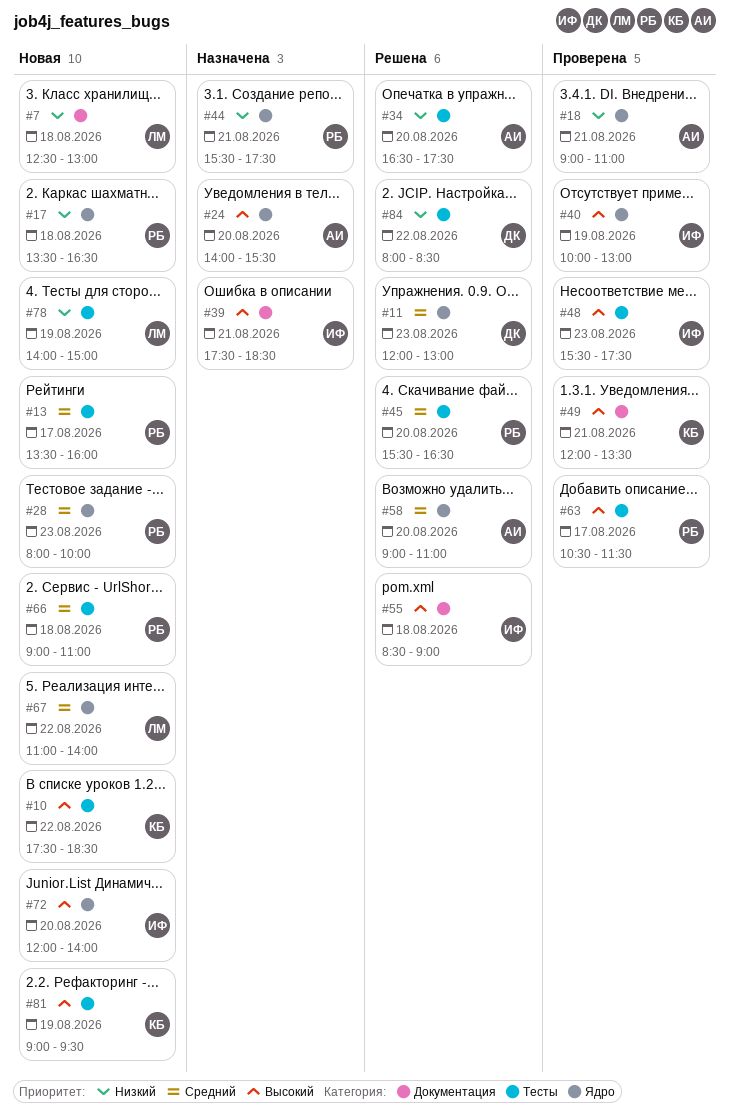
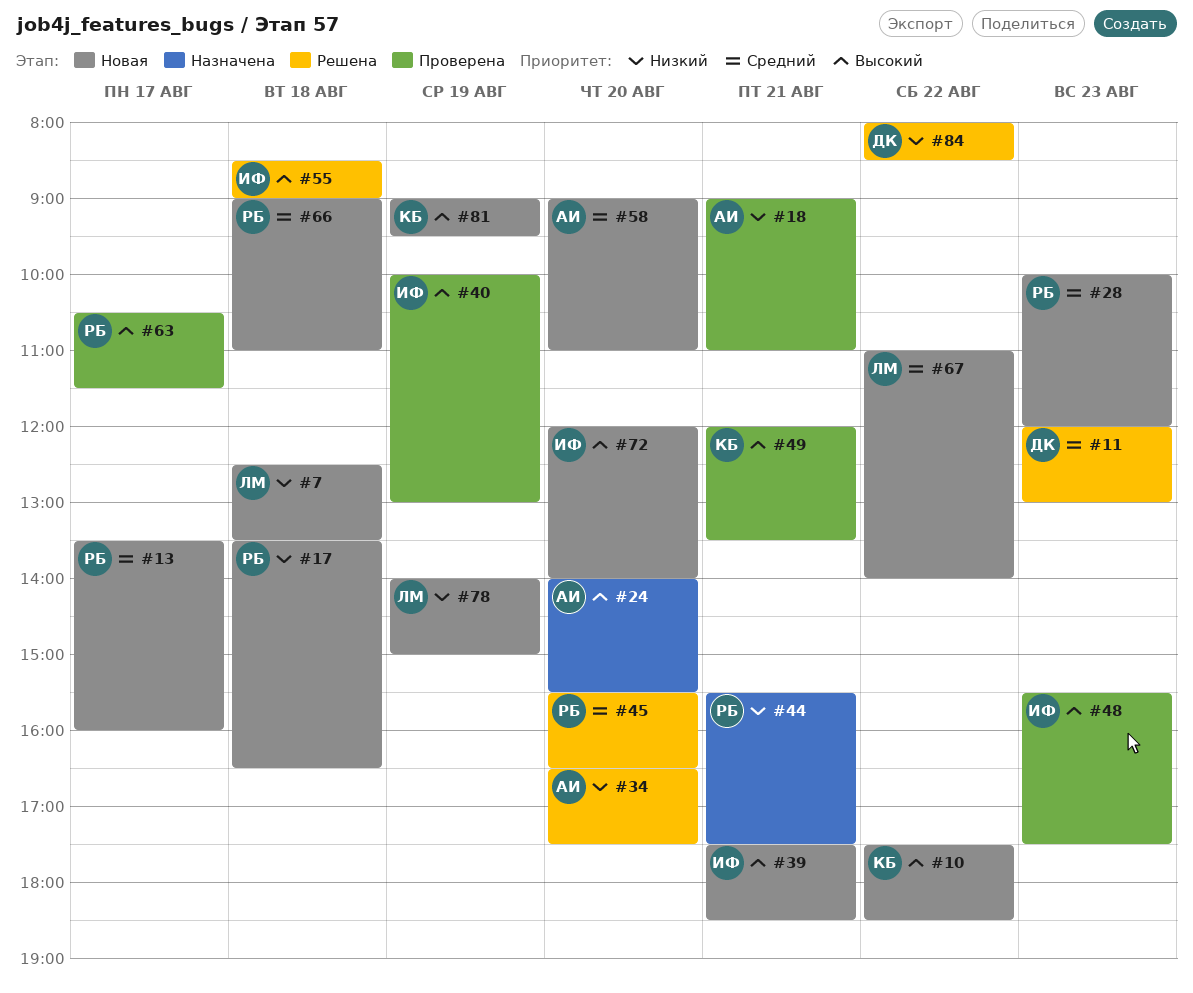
#7, ends: 13:00 -> 13:30
#28, begins: 08:00 -> 10:00
#28, ends: 10:00 -> 12:00
#39, status: Назначена -> Новая
#58, status: Решена -> Новая

